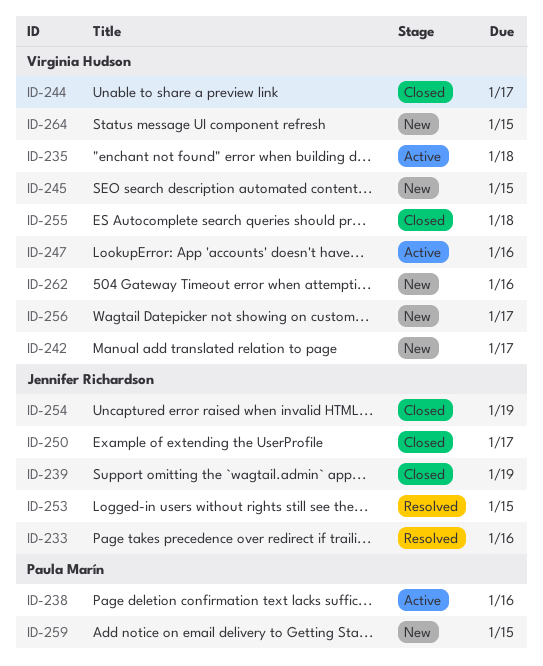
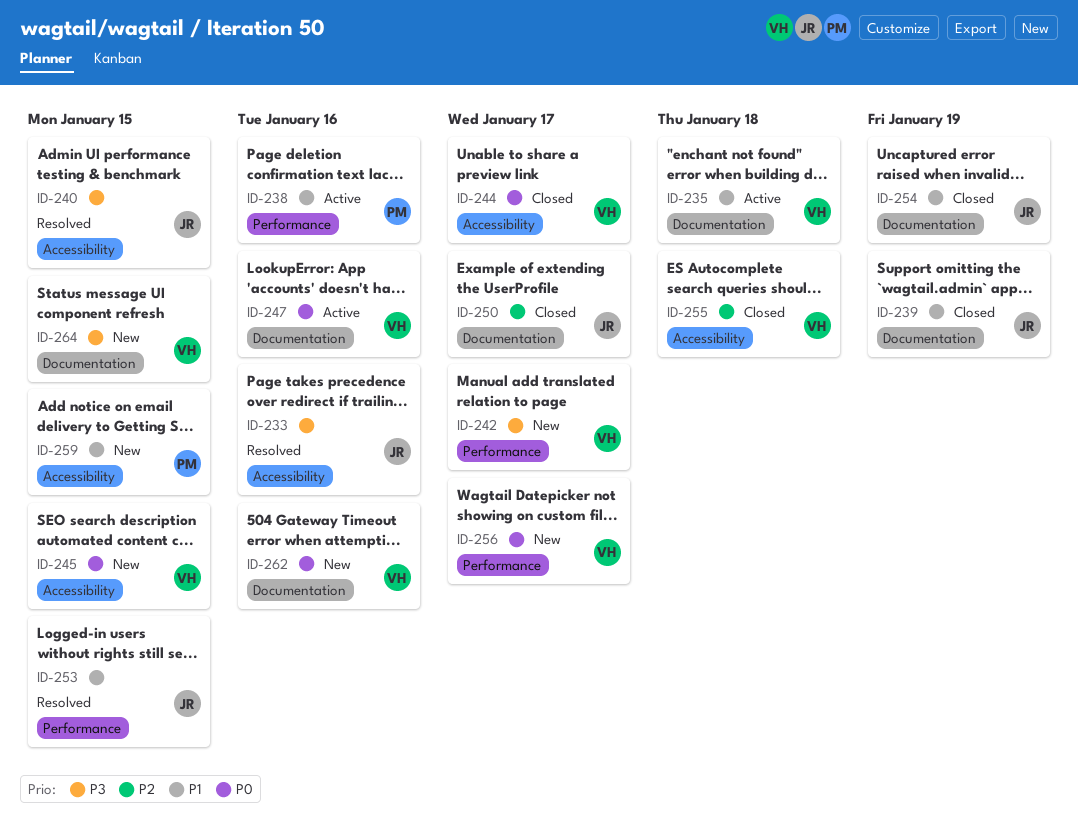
ID-240: none -> present

